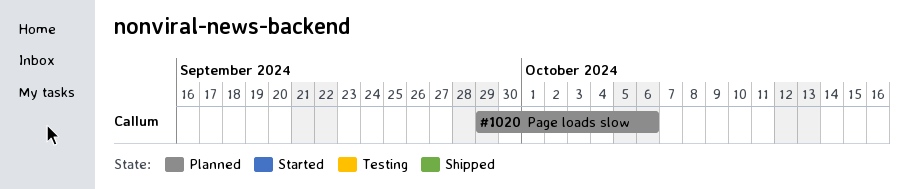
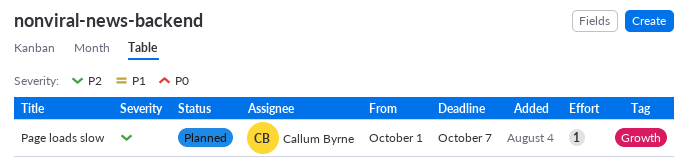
Page loads slow, start: Sep 29 -> Oct 1
Page loads slow, due: Oct 6 -> Oct 7

